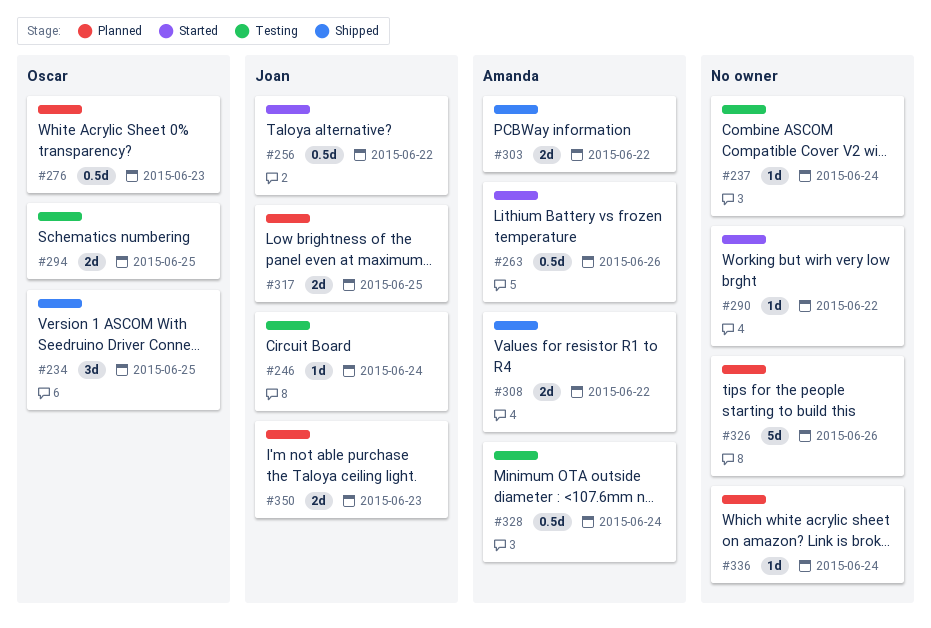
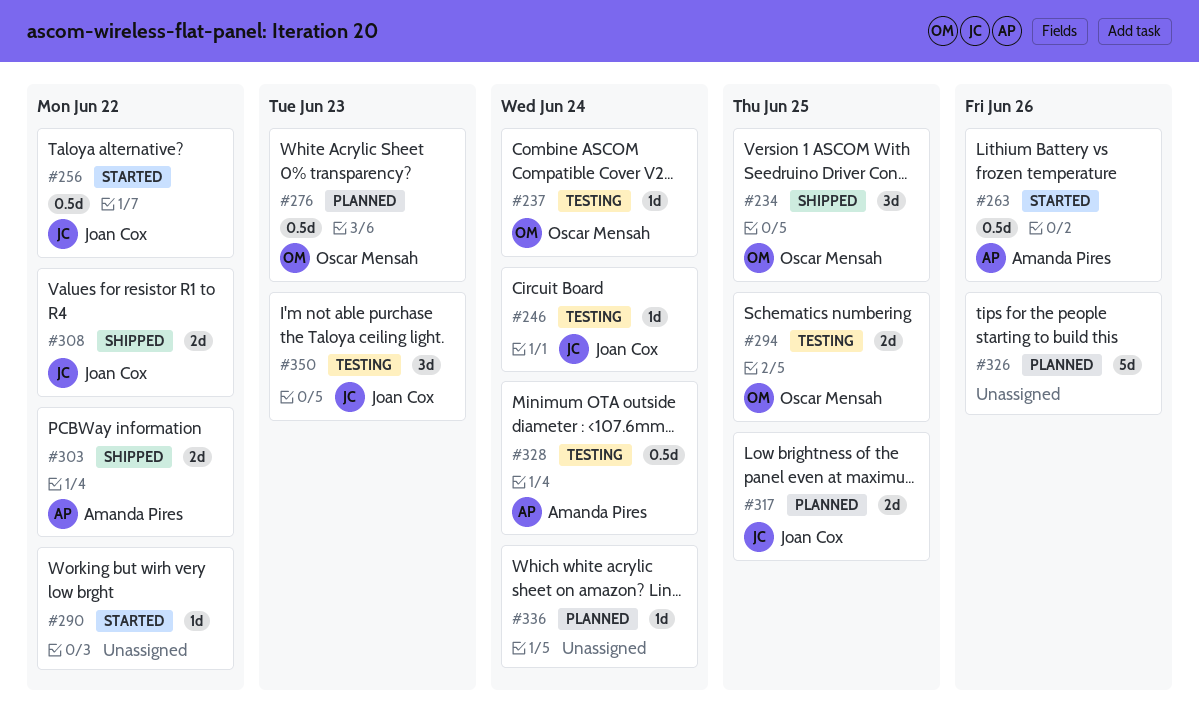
#237, owner: none -> Oscar Mensah
#308, owner: Amanda Pires -> Joan Cox
#350, status: Planned -> Testing
#350, estimate: 2d -> 3d

